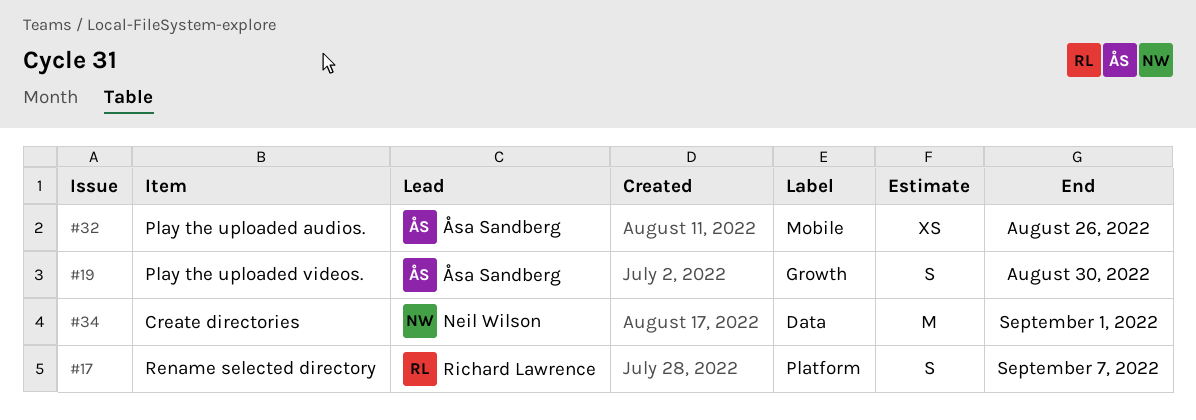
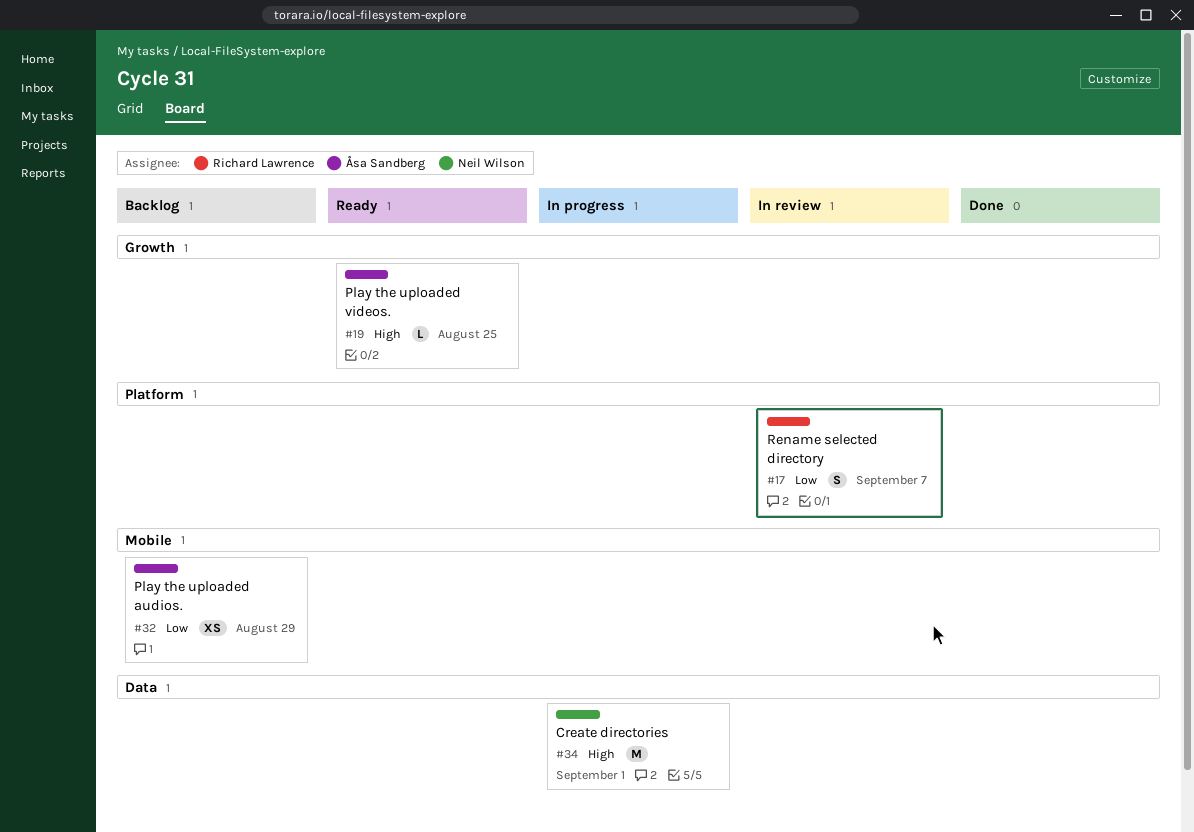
#19, estimate: S -> L
#19, due: Aug 30 -> Aug 25
#32, due: Aug 26 -> Aug 29

